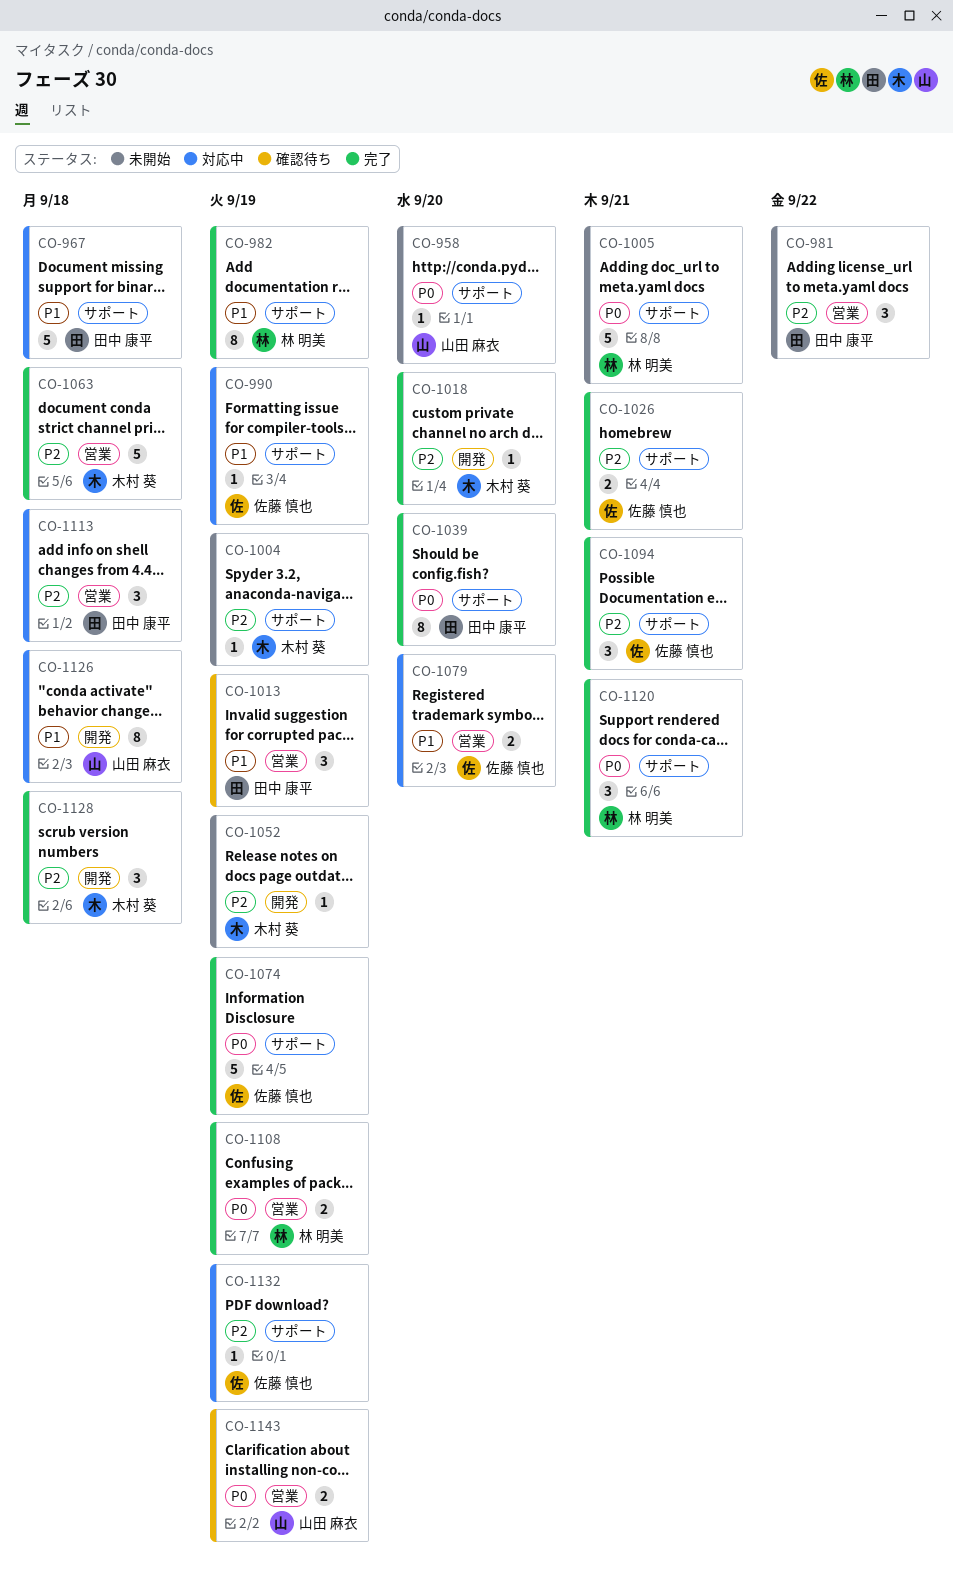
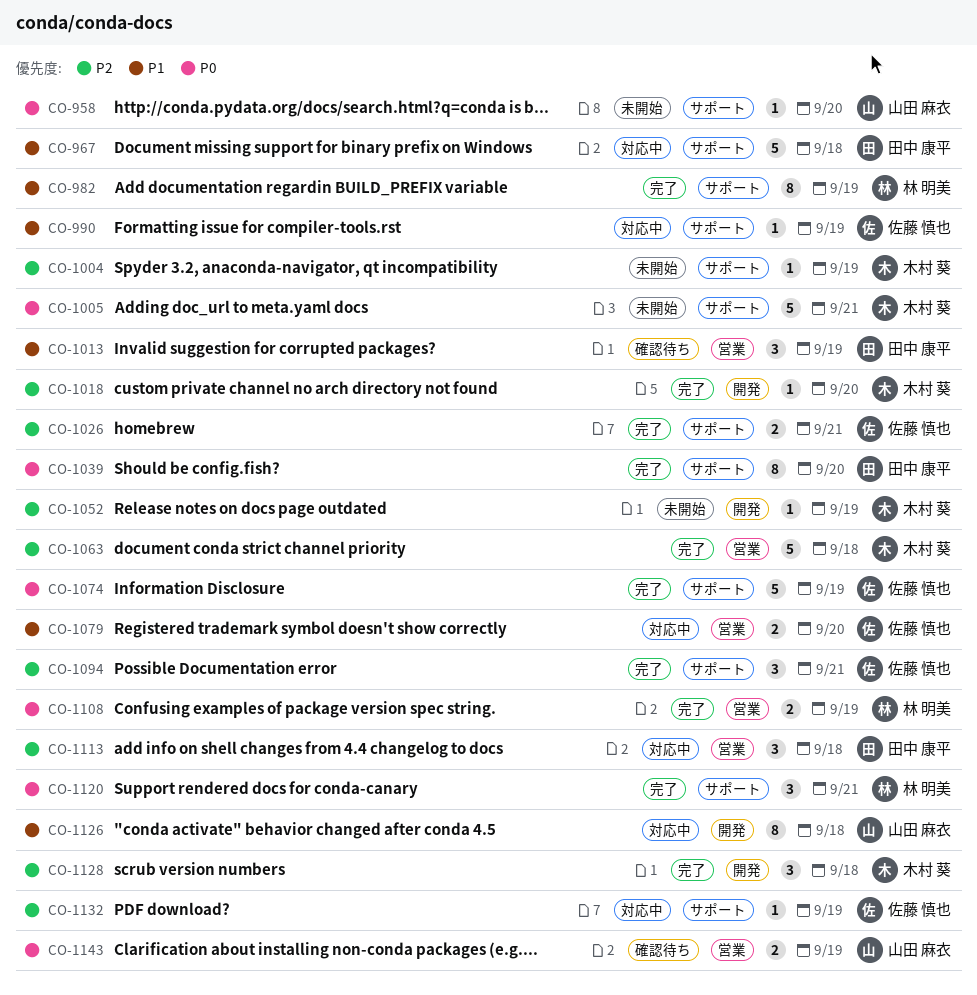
CO-981: present -> none
CO-1005, owner: 林 明美 -> 木村 葵

